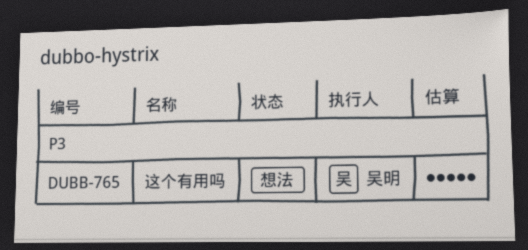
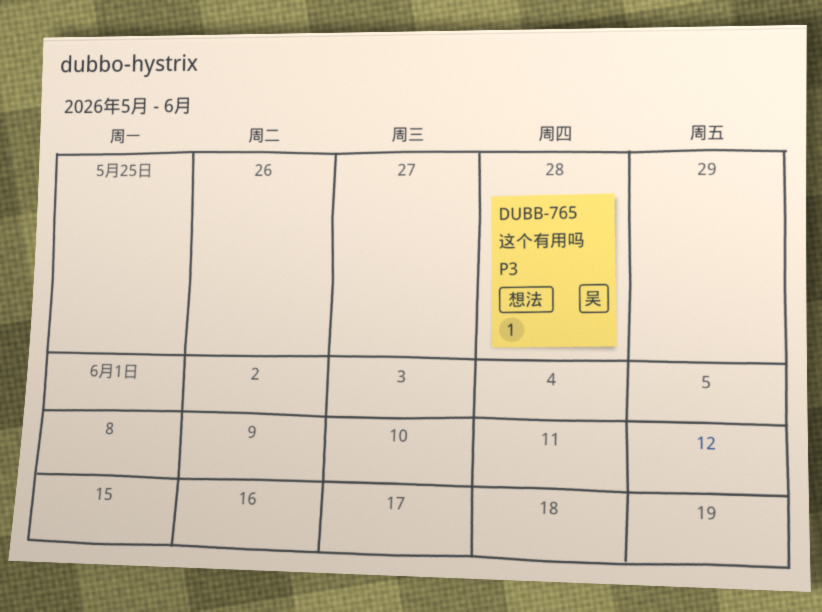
DUBB-765, estimate: 5 -> 1

